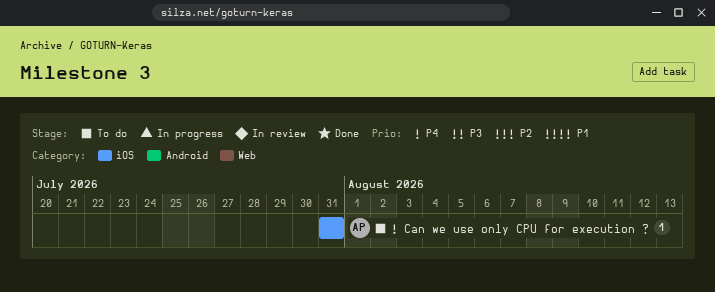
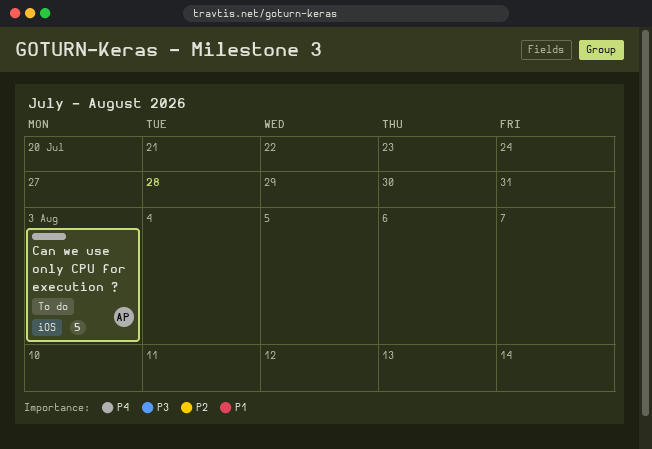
Can we use only CPU for execution ?, estimate: 1 -> 5
Can we use only CPU for execution ?, due: Jul 31 -> Aug 3

